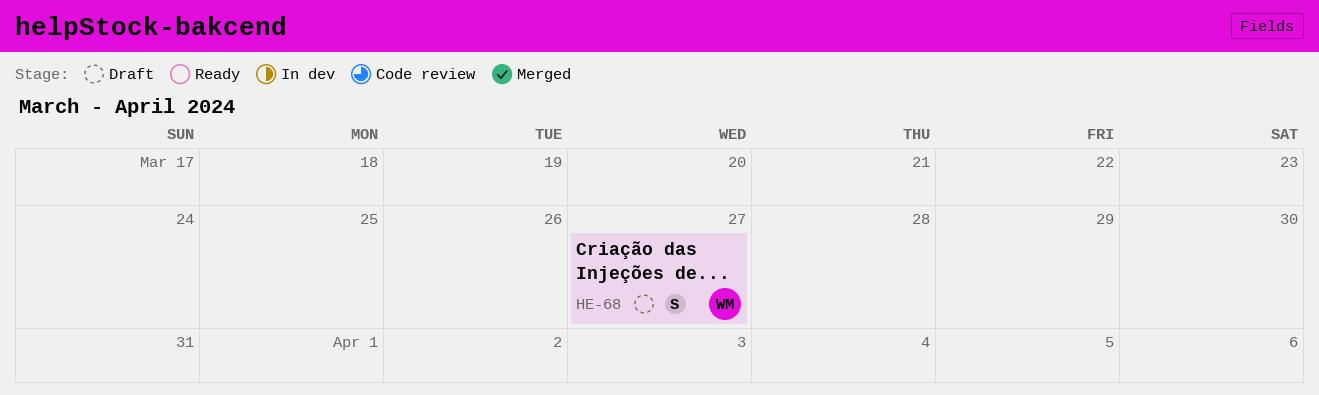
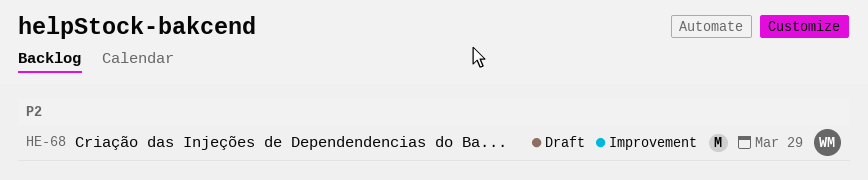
HE-68, estimate: S -> M
HE-68, due: Mar 27 -> Mar 29

